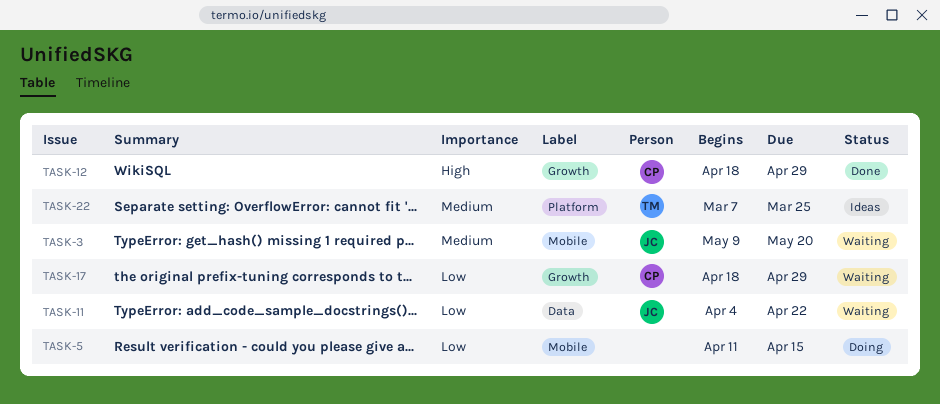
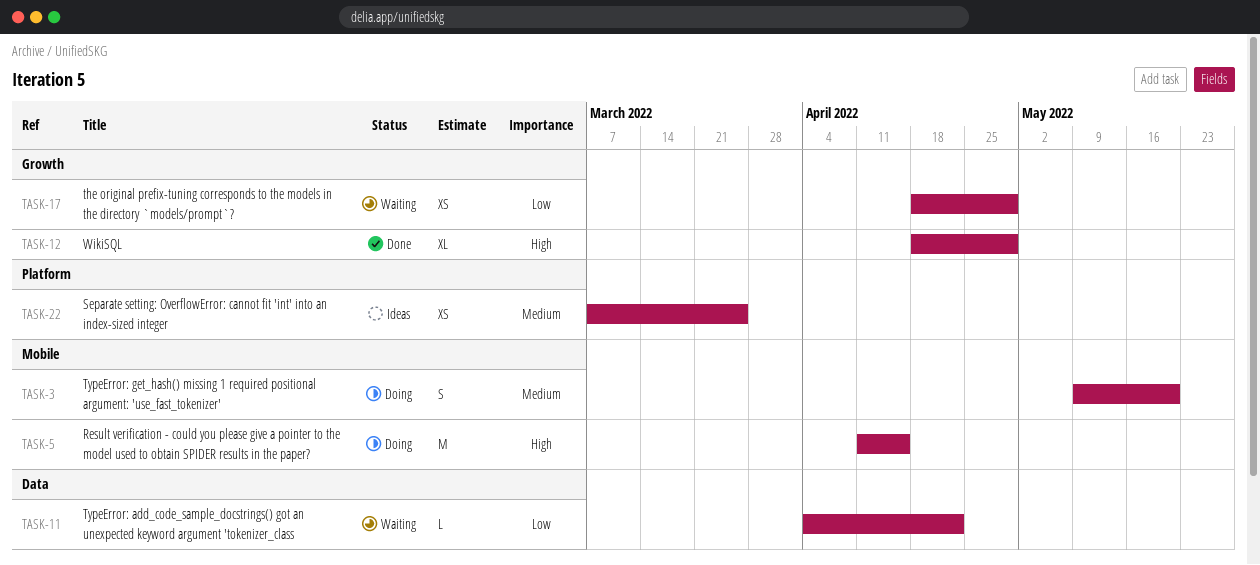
TASK-3, status: Waiting -> Doing
TASK-5, priority: Low -> High

